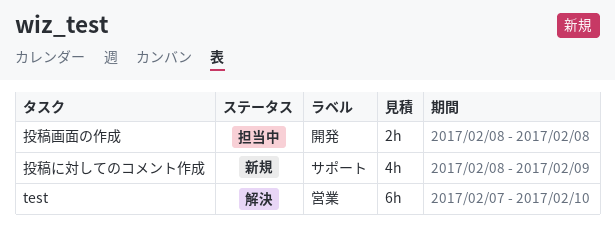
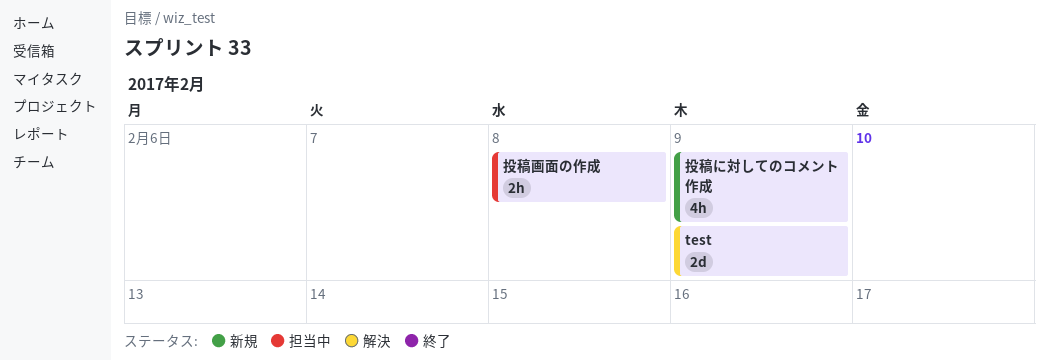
test, estimate: 6h -> 2d
test, due: Feb 10 -> Feb 9

